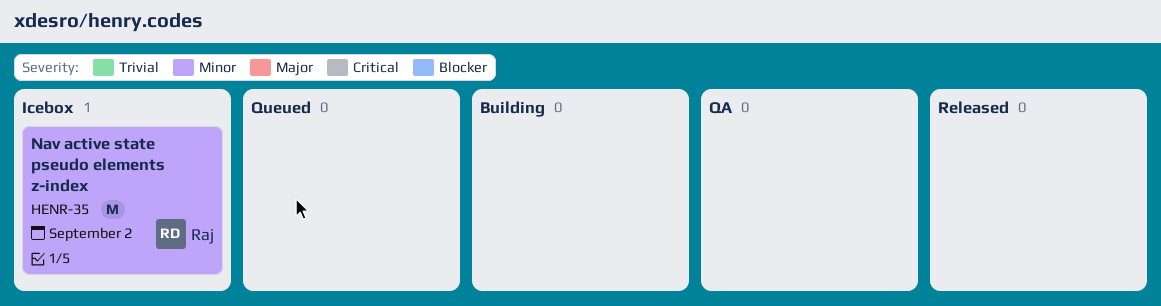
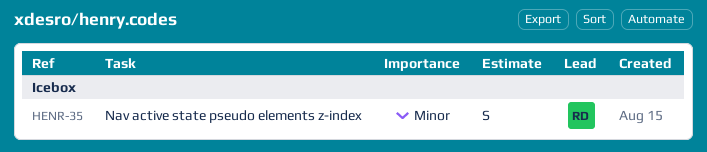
HENR-35, estimate: M -> S

